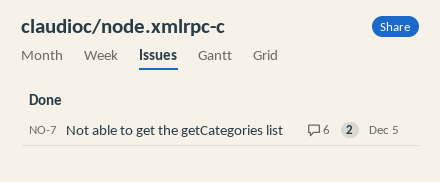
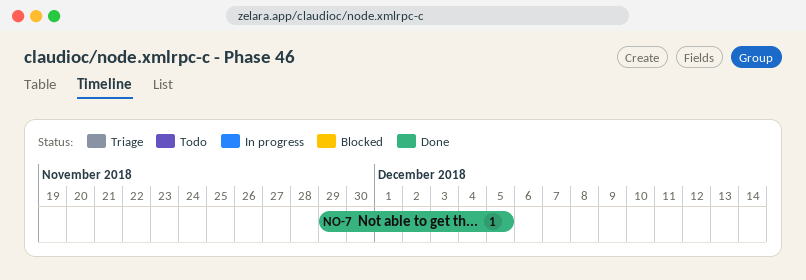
NO-7, estimate: 2 -> 1

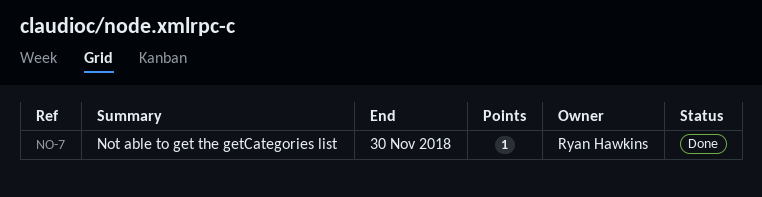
NO-7, due: Dec 5 -> Nov 30

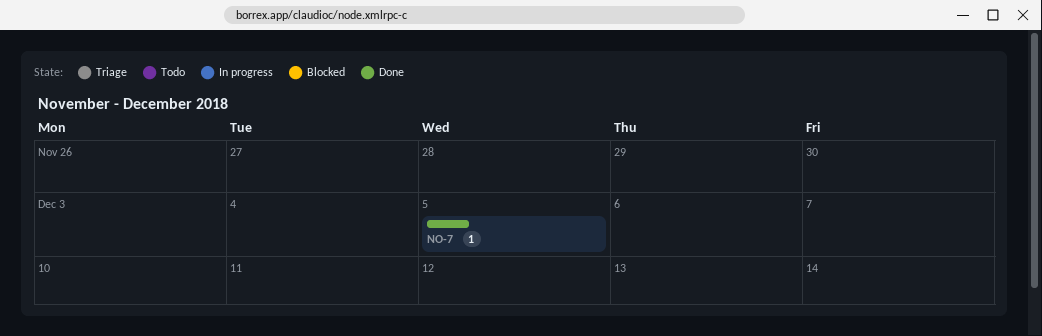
NO-7, due: Nov 30 -> Dec 5

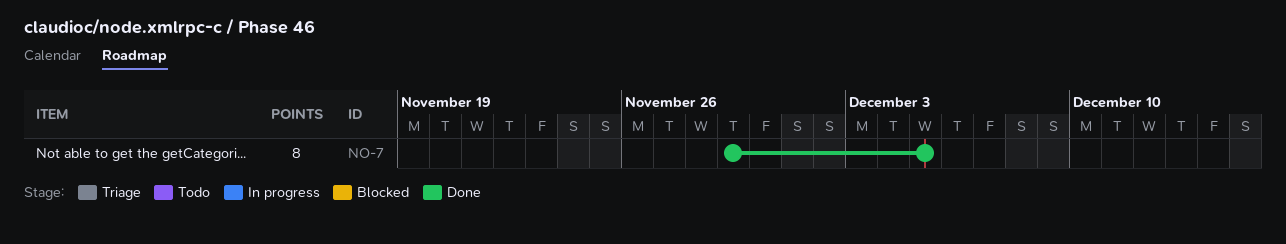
NO-7, estimate: 1 -> 8

